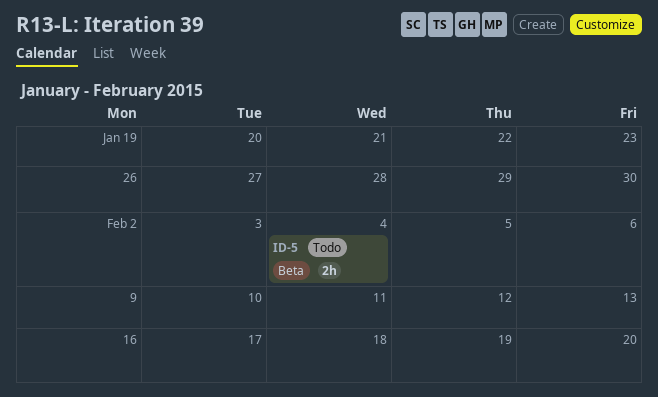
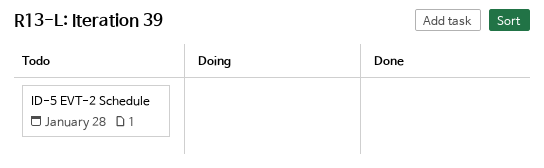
ID-5, due: Feb 4 -> Jan 28

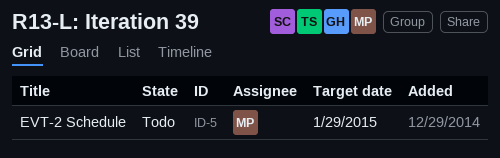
ID-5, due: Jan 28 -> Jan 29

